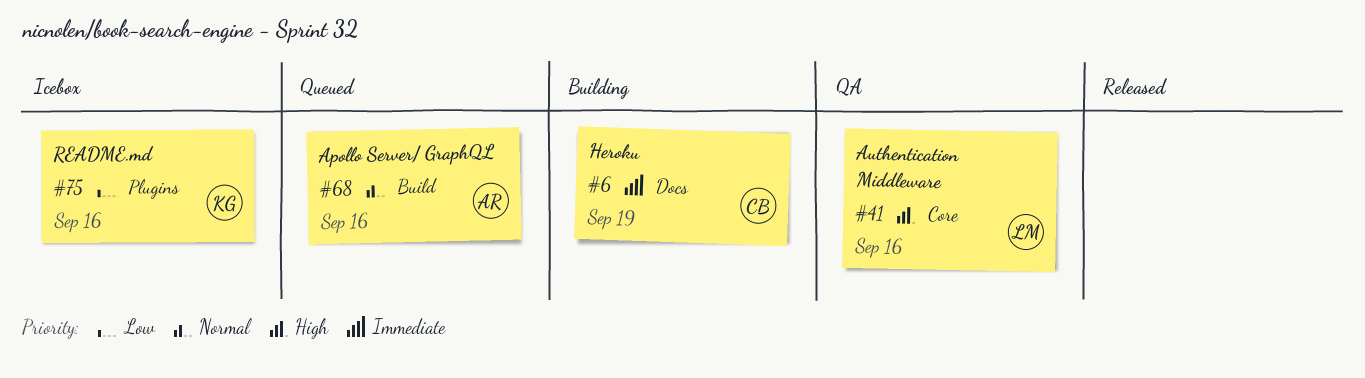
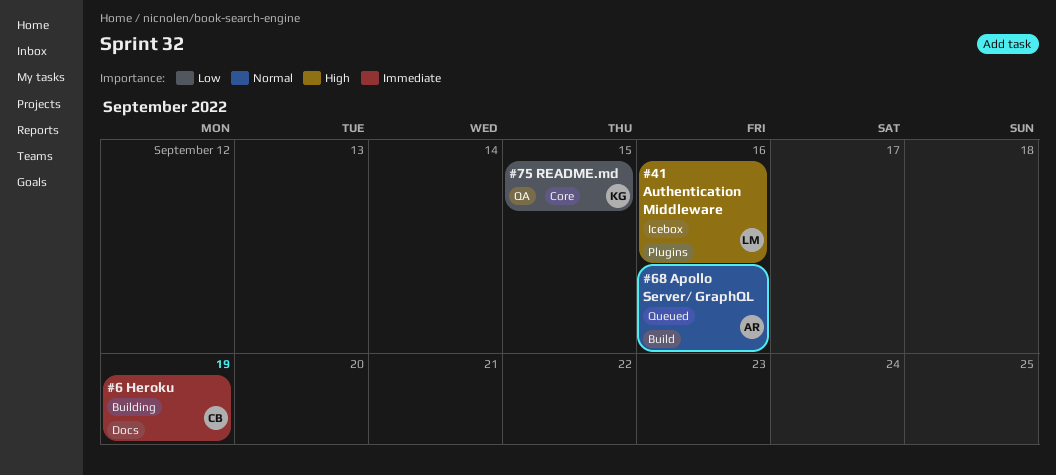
#41, status: QA -> Icebox
#41, label: Core -> Plugins
#75, status: Icebox -> QA
#75, label: Plugins -> Core
#75, due: Sep 16 -> Sep 15

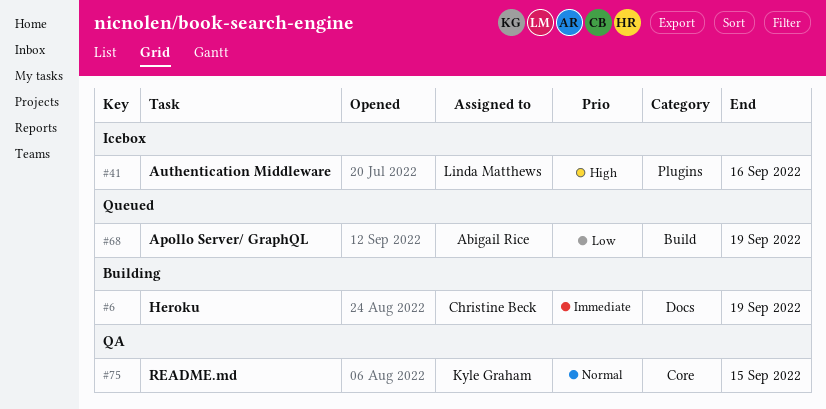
#68, priority: Normal -> Low
#68, due: Sep 16 -> Sep 19
#75, priority: Low -> Normal

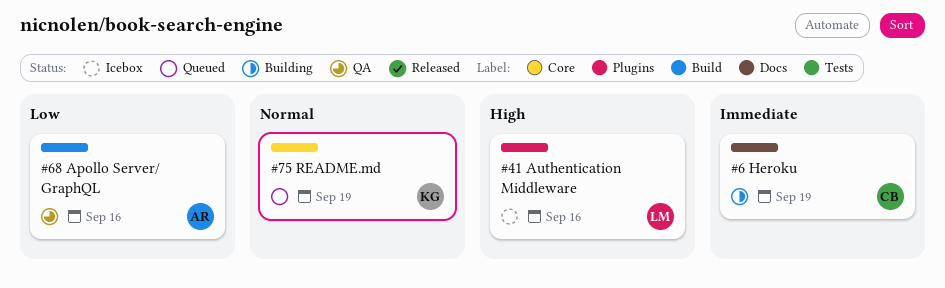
#68, status: Queued -> QA
#68, due: Sep 19 -> Sep 16
#75, status: QA -> Queued
#75, due: Sep 15 -> Sep 19

